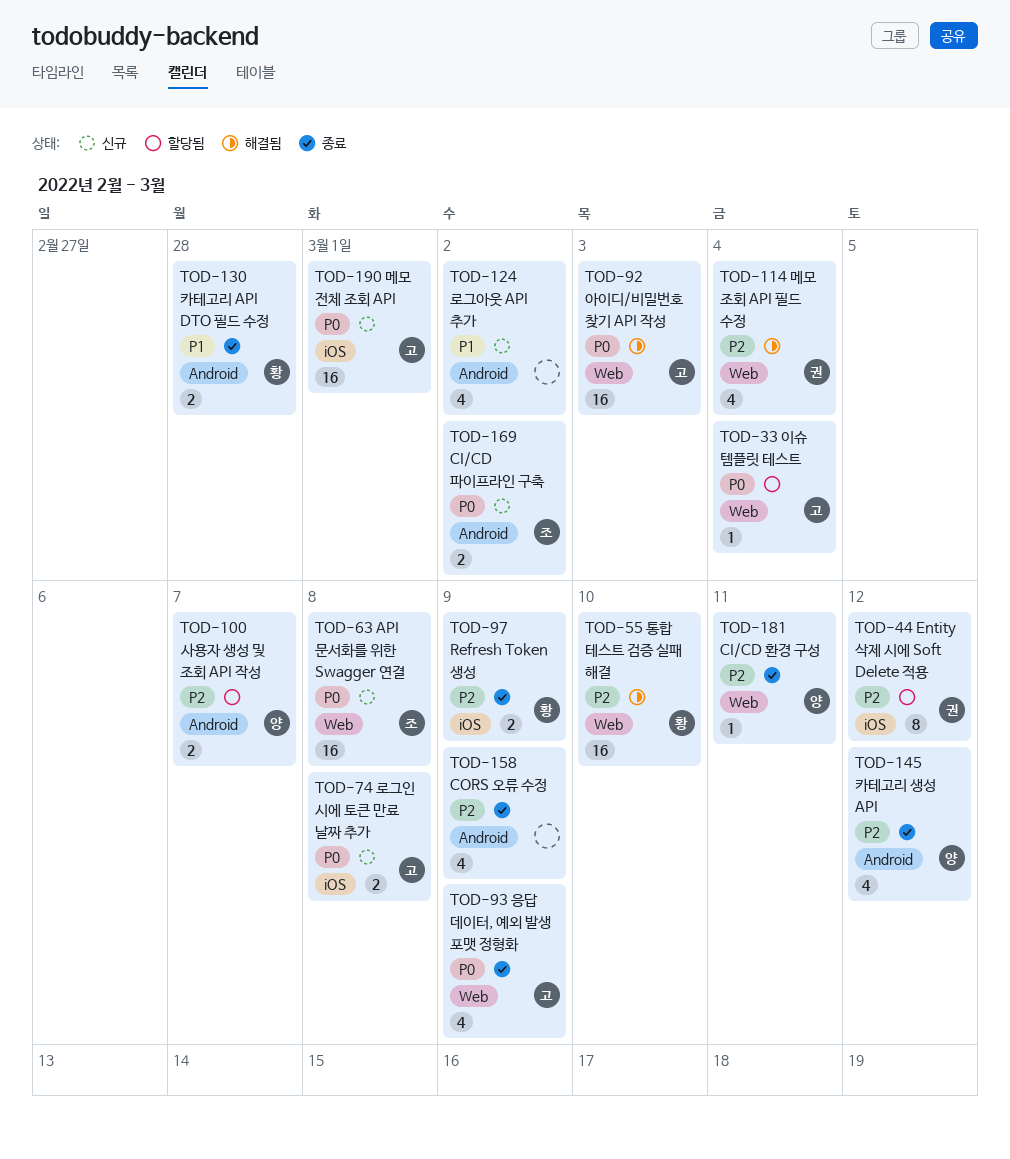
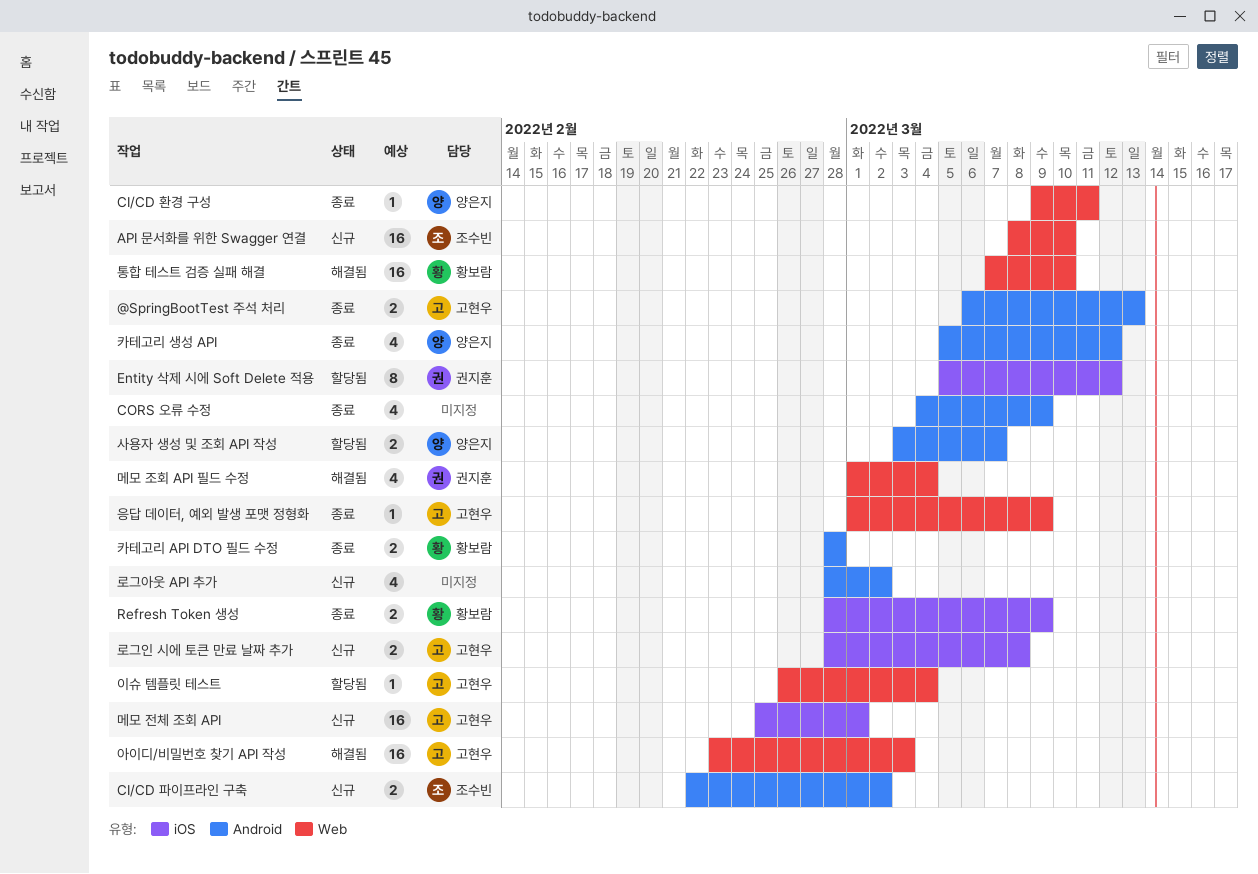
@SpringBootTest 주석 처리: none -> present
API 문서화를 위한 Swagger 연결, due: Mar 8 -> Mar 10
응답 데이터, 예외 발생 포맷 정형화, estimate: 4 -> 1

